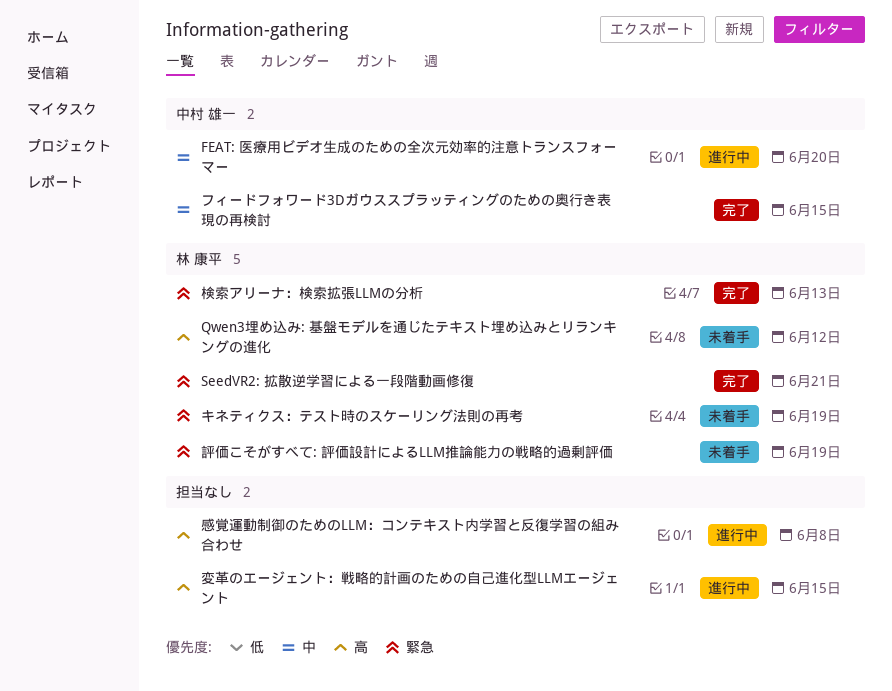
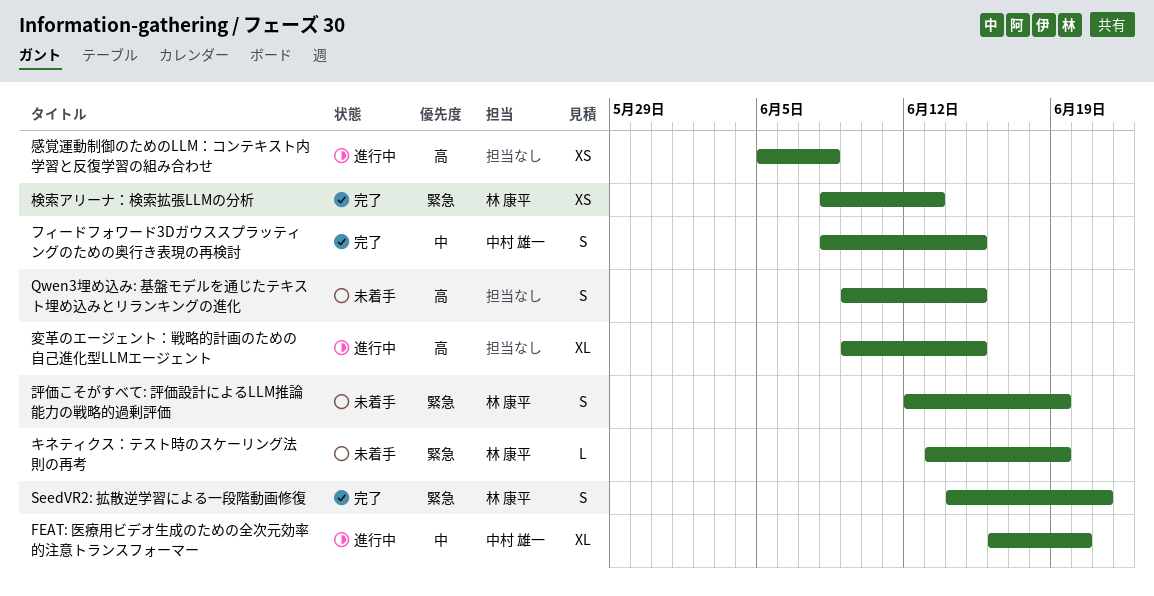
Qwen3埋め込み: 基盤モデルを通じたテキスト埋め込みとリランキングの進化, owner: 林 康平 -> none
Qwen3埋め込み: 基盤モデルを通じたテキスト埋め込みとリランキングの進化, due: Jun 12 -> Jun 15

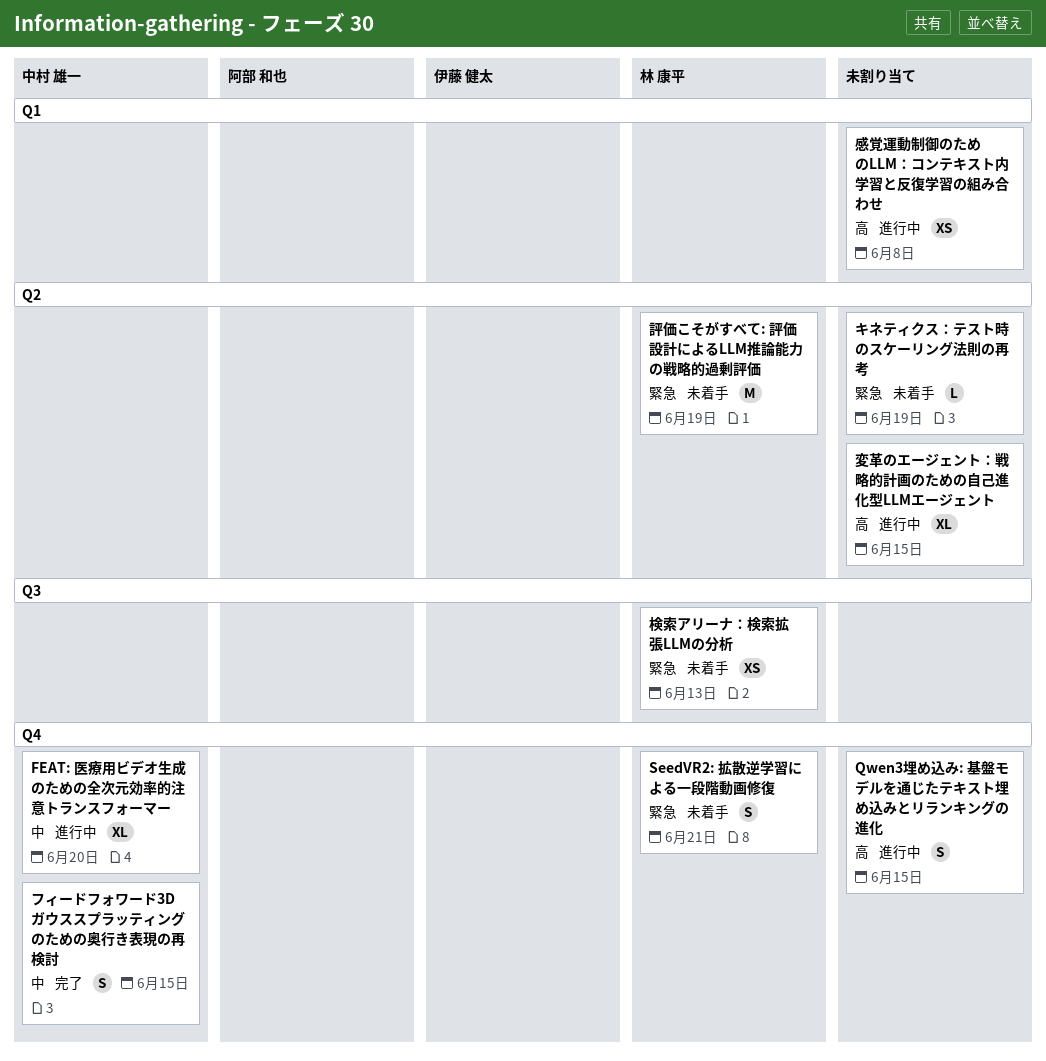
Qwen3埋め込み: 基盤モデルを通じたテキスト埋め込みとリランキングの進化, status: 未着手 -> 進行中
SeedVR2: 拡散逆学習による一段階動画修復, status: 完了 -> 未着手
キネティクス：テスト時のスケーリング法則の再考, owner: 林 康平 -> none
検索アリーナ：検索拡張LLMの分析, status: 完了 -> 未着手
評価こそがすべて: 評価設計によるLLM推論能力の戦略的過剰評価, estimate: S -> M

